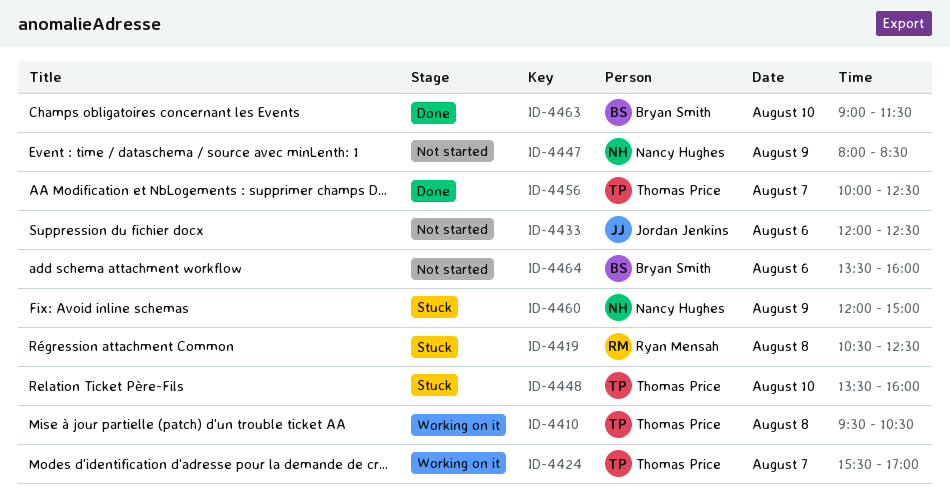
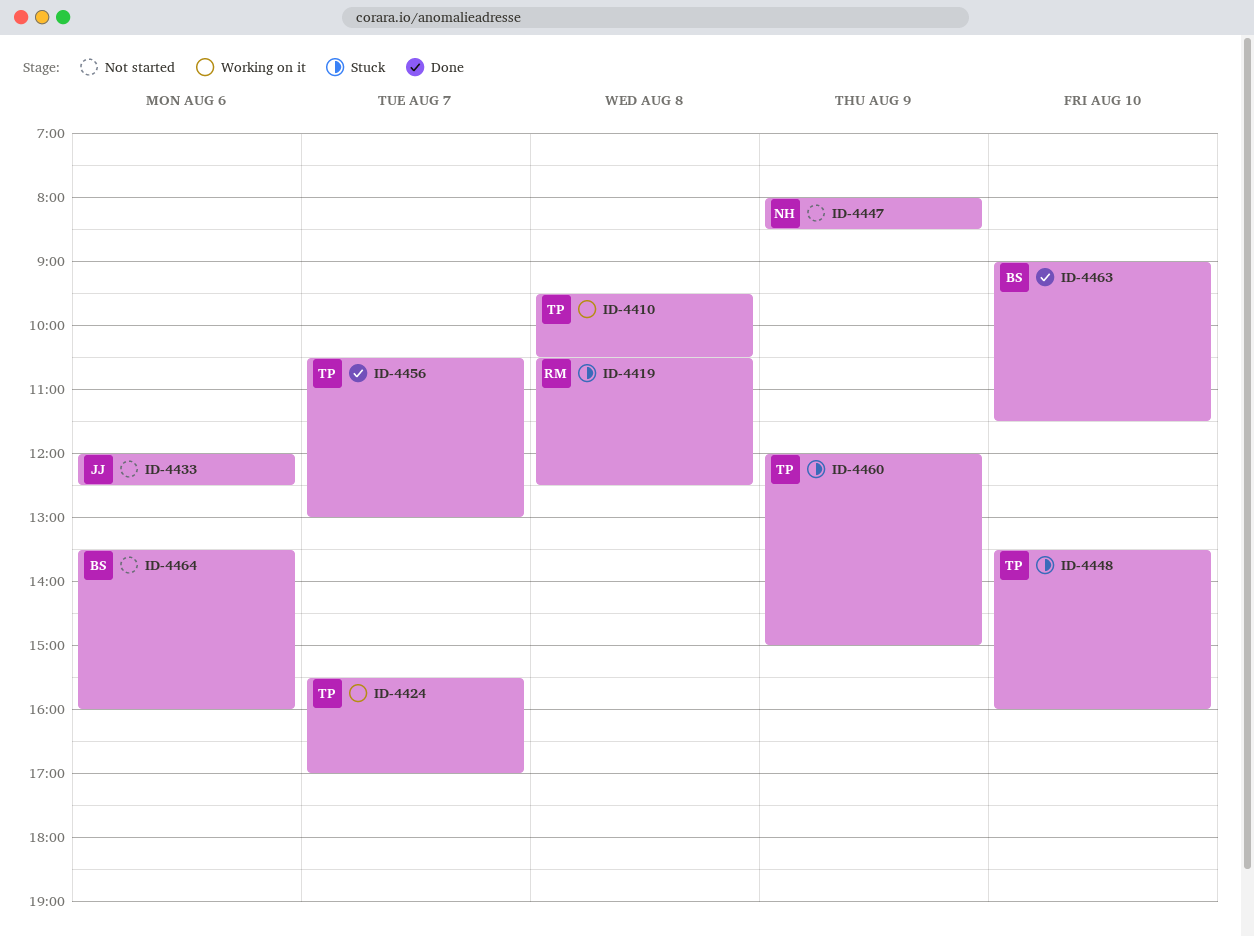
ID-4456, begins: 10:00 -> 10:30
ID-4456, ends: 12:30 -> 13:00
ID-4460, owner: Nancy Hughes -> Thomas Price

